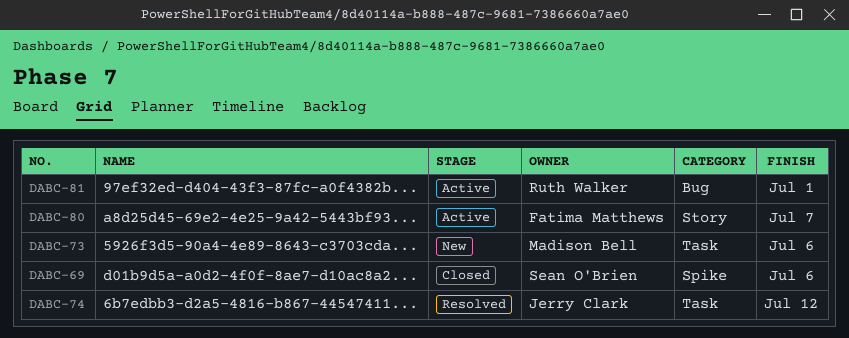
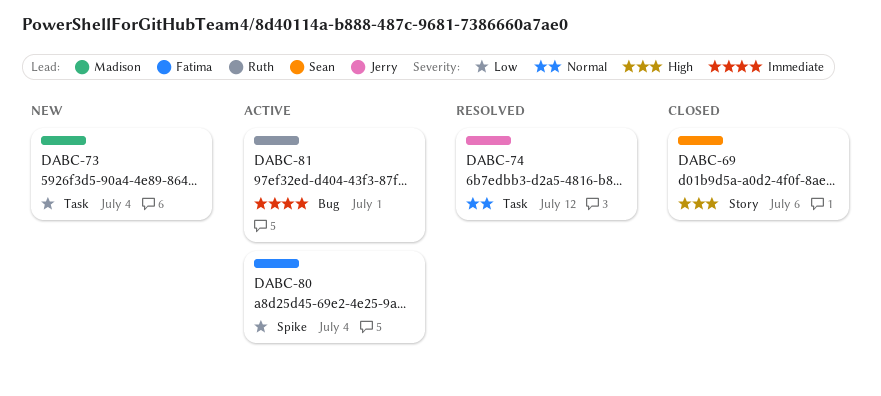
DABC-69, label: Spike -> Story
DABC-73, due: Jul 6 -> Jul 4
DABC-80, label: Story -> Spike
DABC-80, due: Jul 7 -> Jul 4

